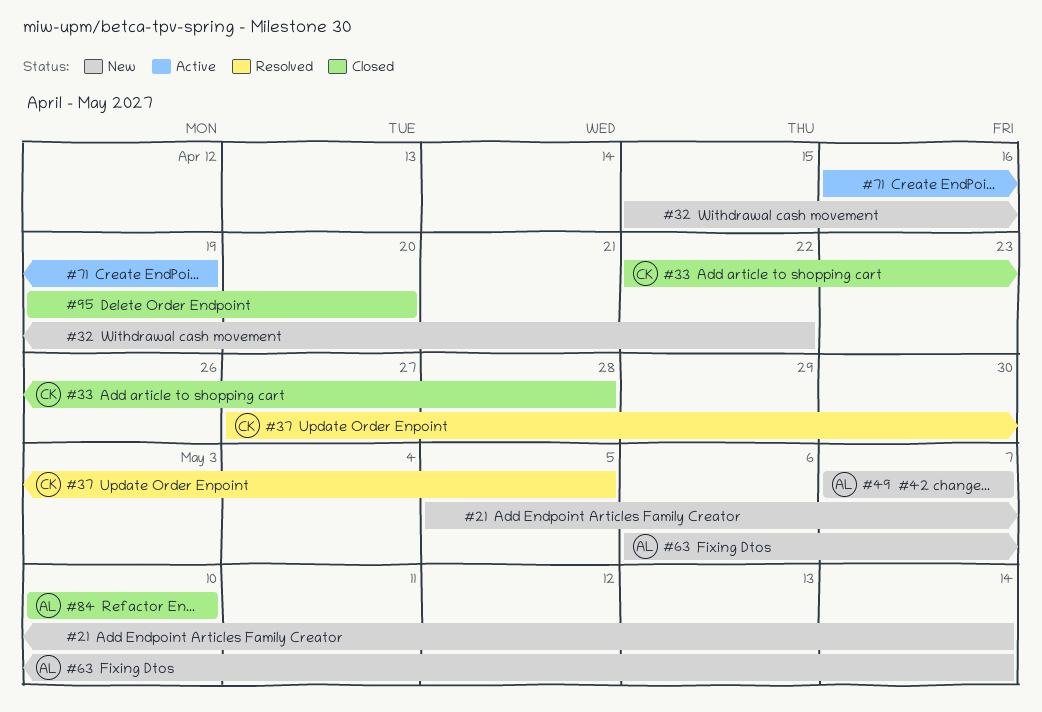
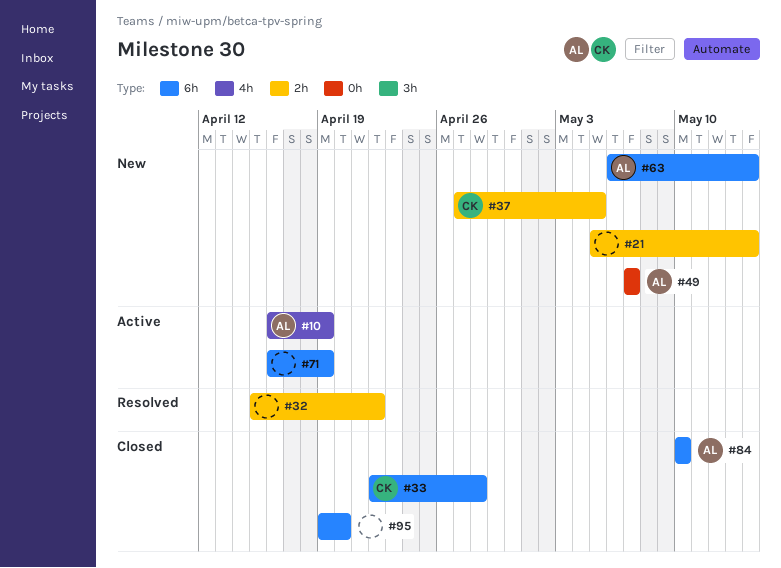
#10: none -> present
#32, status: New -> Resolved
#37, status: Resolved -> New

